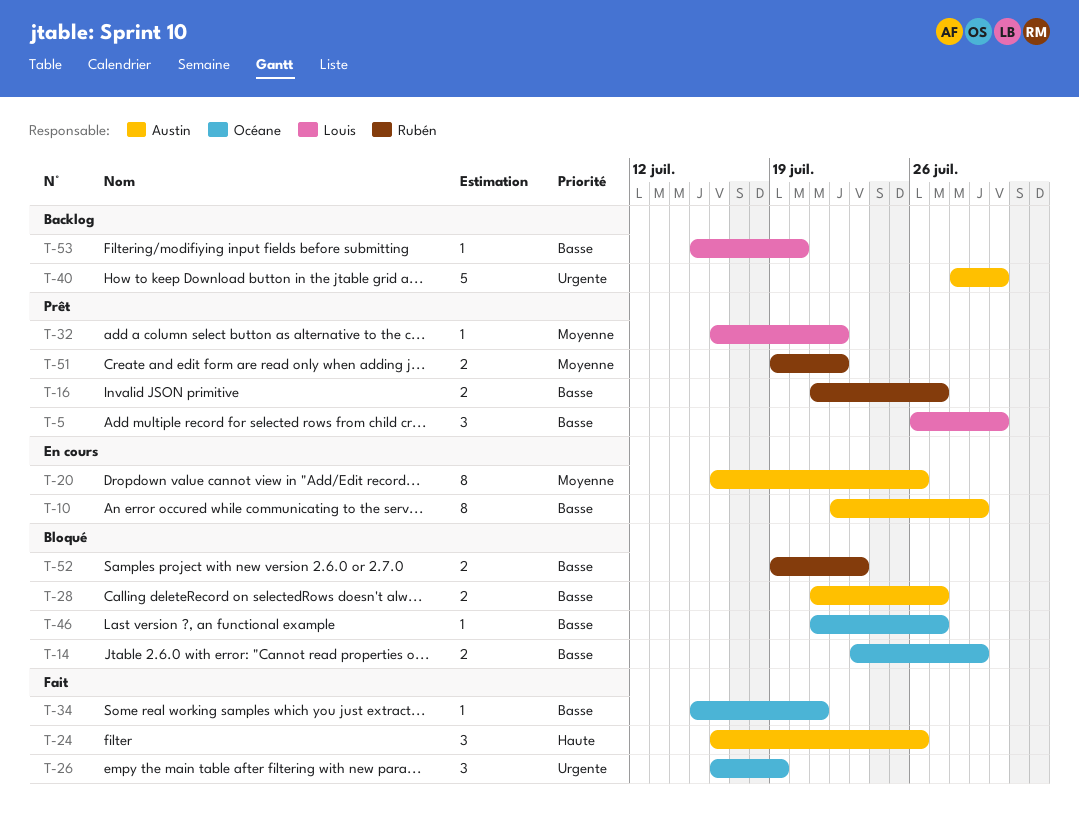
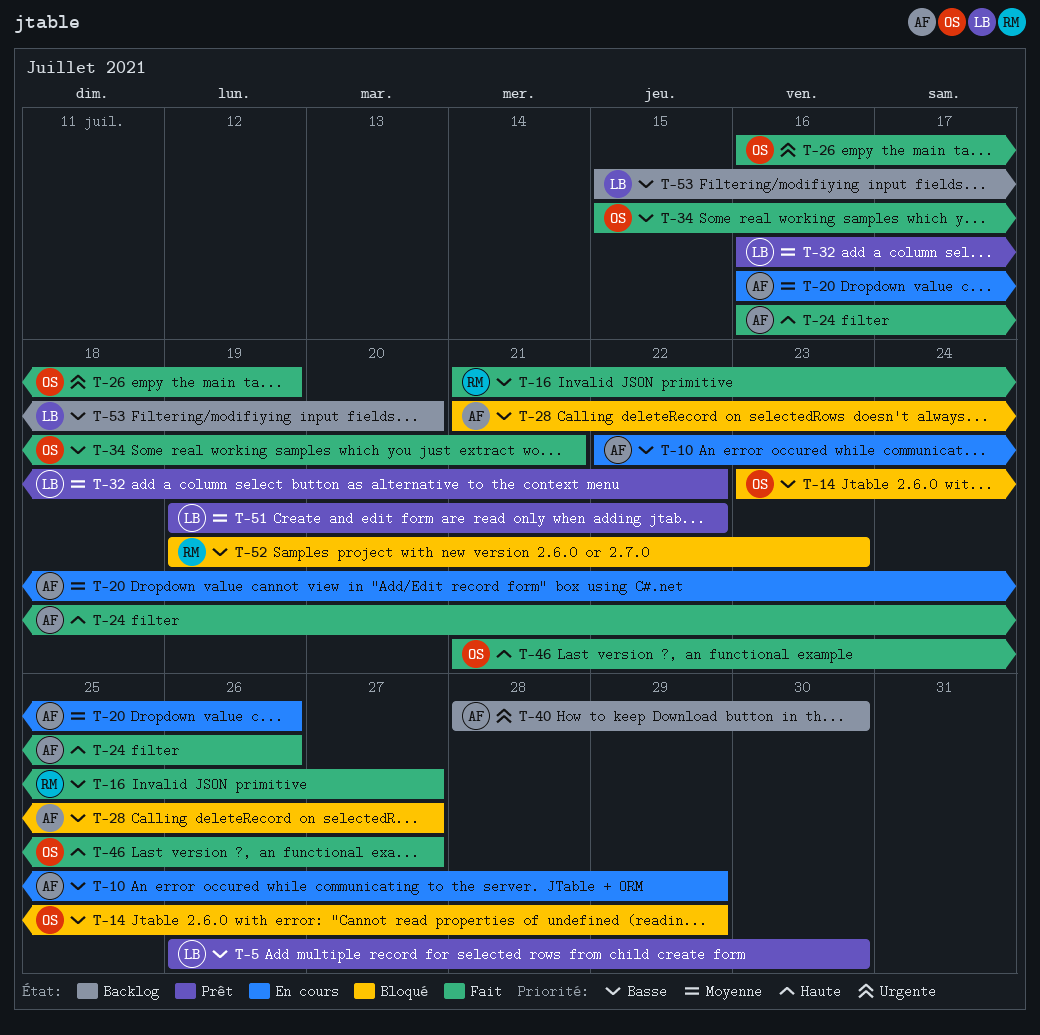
T-16, status: Prêt -> Fait
T-46, status: Bloqué -> Fait
T-46, priority: Basse -> Haute
T-51, owner: Rubén -> Louis

